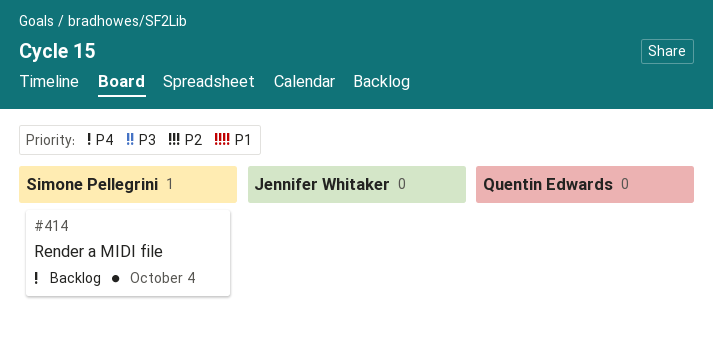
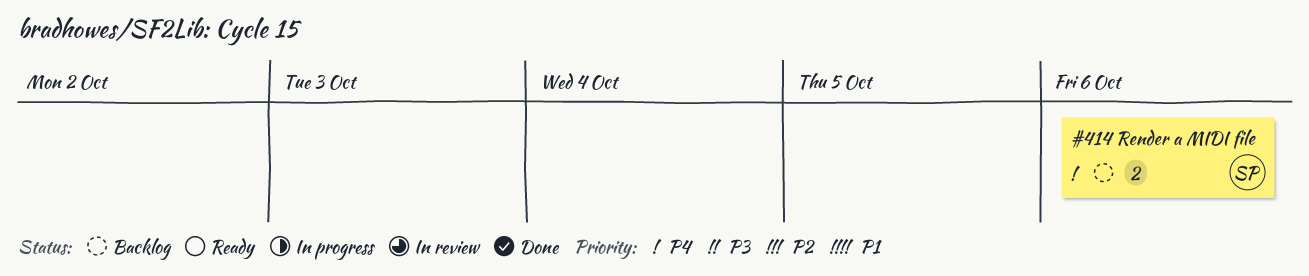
#414, estimate: 1 -> 2
#414, due: Oct 4 -> Oct 6

